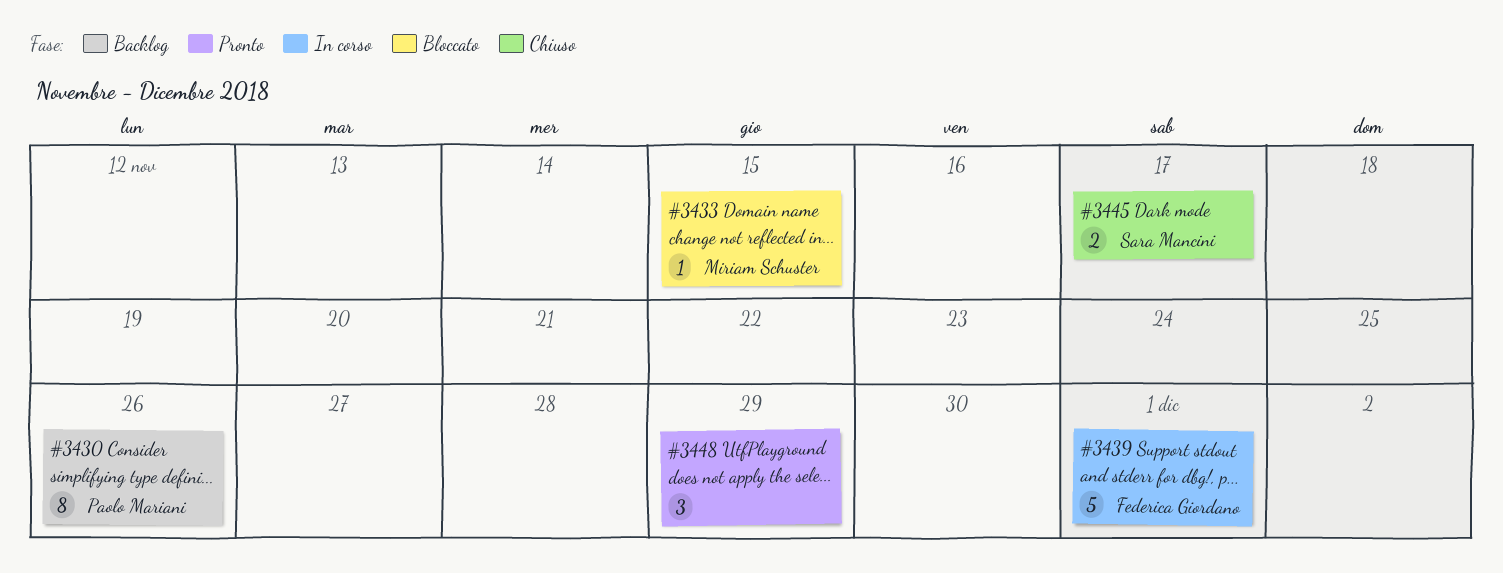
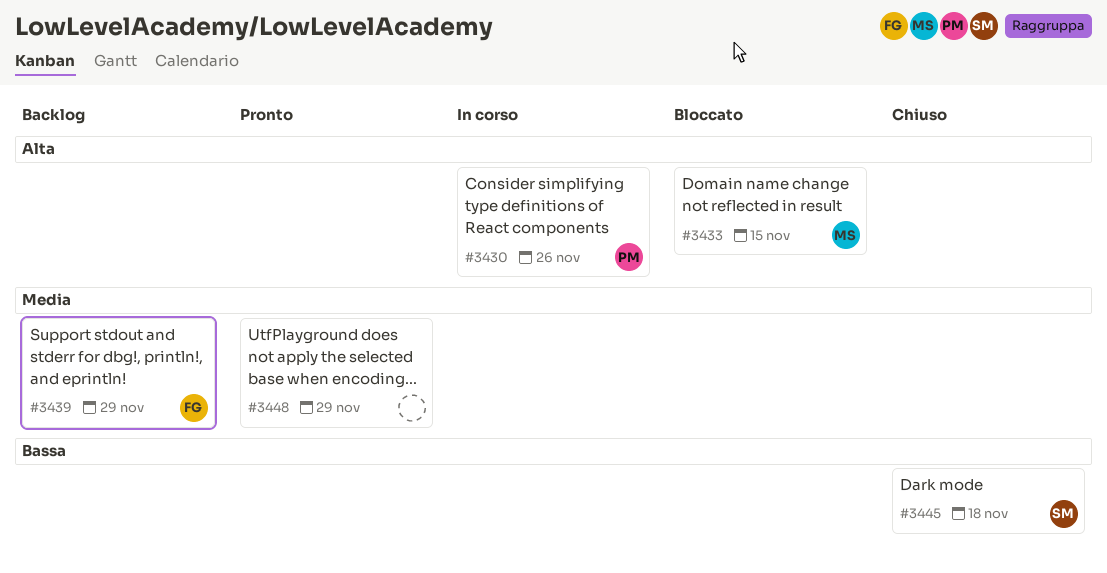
#3430, status: Backlog -> In corso
#3439, status: In corso -> Backlog
#3439, due: Dec 1 -> Nov 29
#3445, due: Nov 17 -> Nov 18

